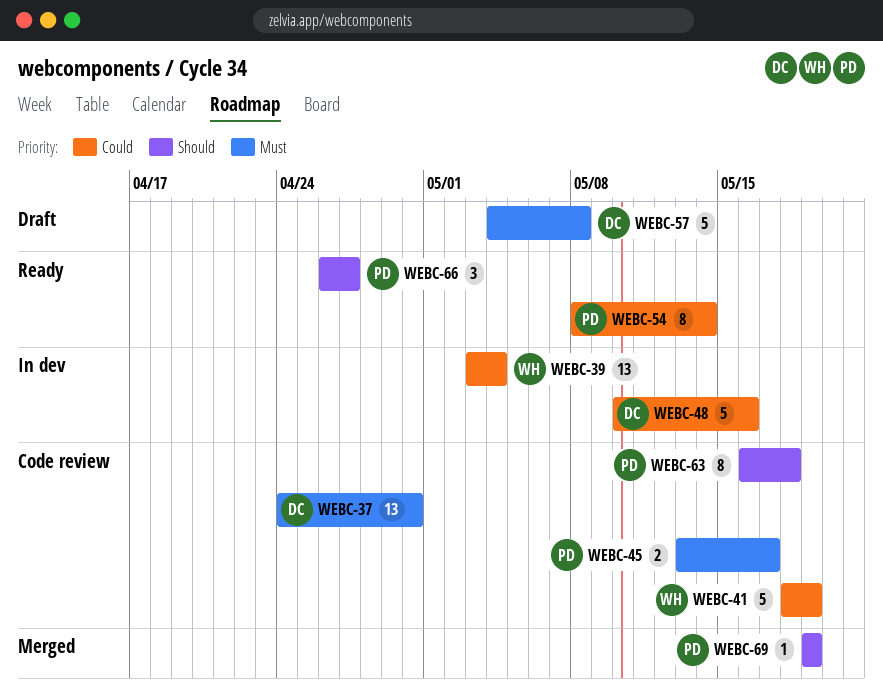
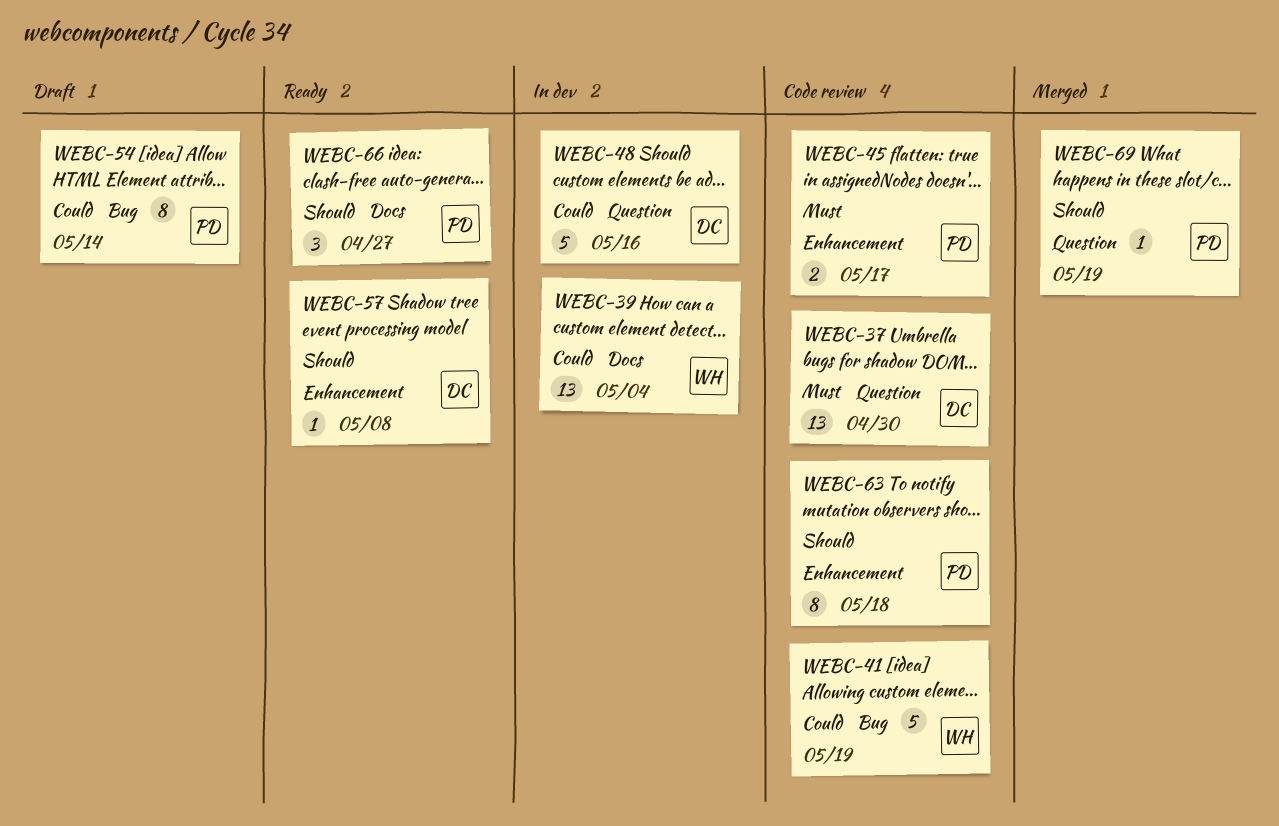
WEBC-54, status: Ready -> Draft
WEBC-57, status: Draft -> Ready
WEBC-57, priority: Must -> Should
WEBC-57, estimate: 5 -> 1

